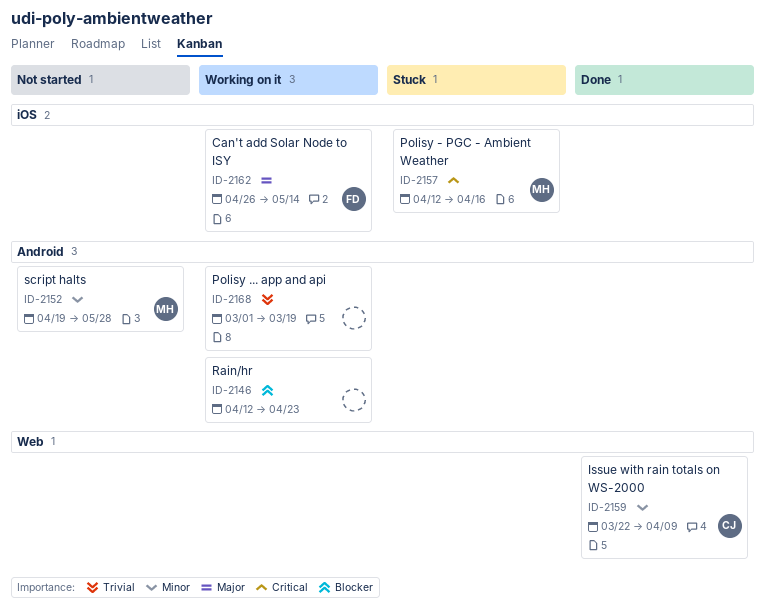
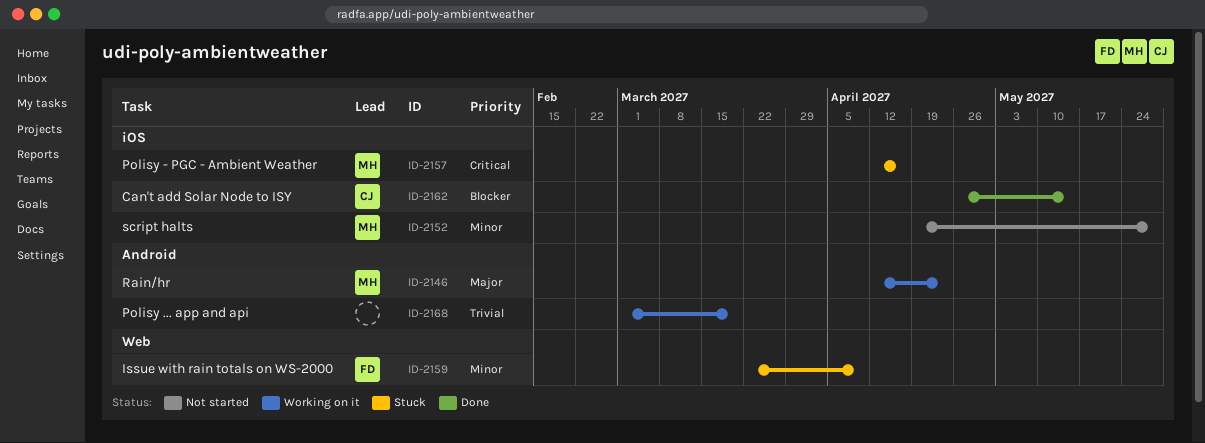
ID-2146, owner: none -> MH
ID-2146, priority: Blocker -> Major
ID-2152, label: Android -> iOS
ID-2159, status: Done -> Stuck
ID-2159, owner: CJ -> FD
ID-2162, status: Working on it -> Done
ID-2162, owner: FD -> CJ
ID-2162, priority: Major -> Blocker

